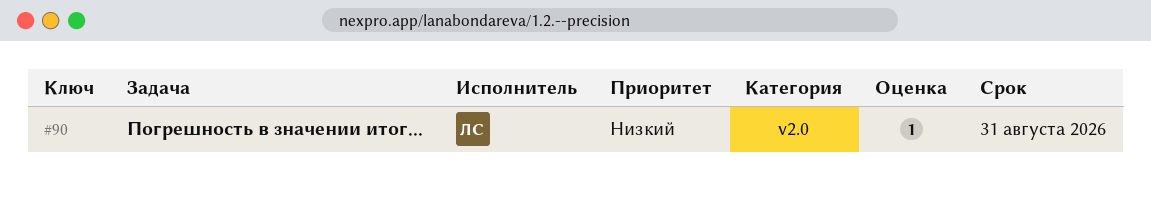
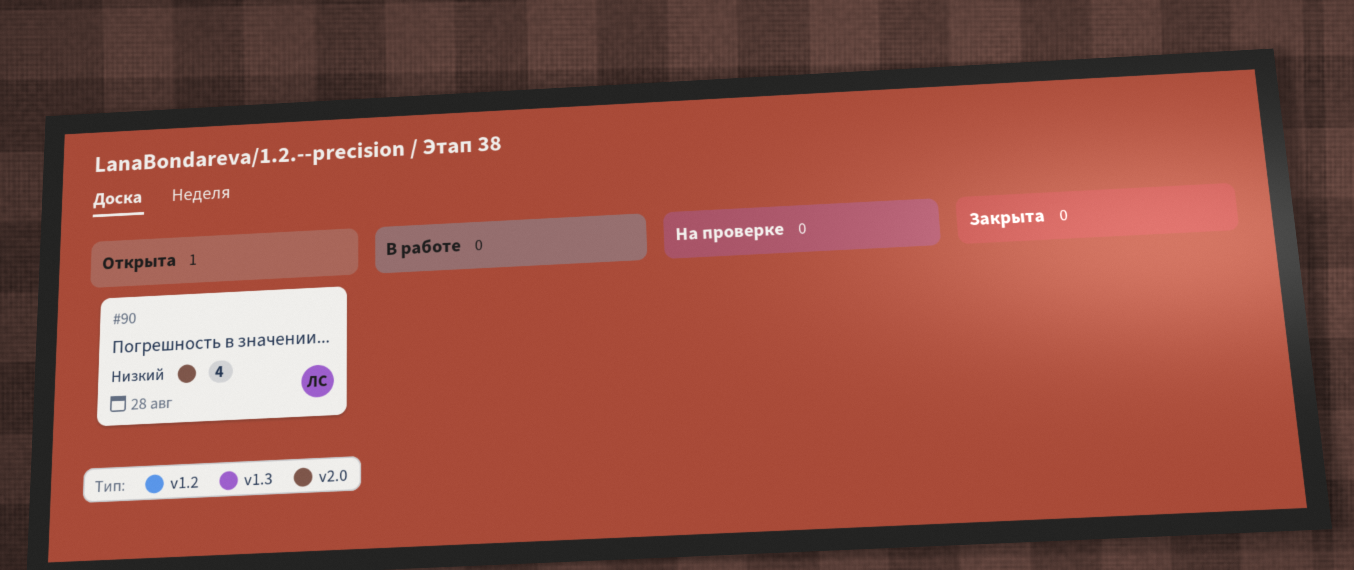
#90, estimate: 1 -> 4
#90, due: Aug 31 -> Aug 28

